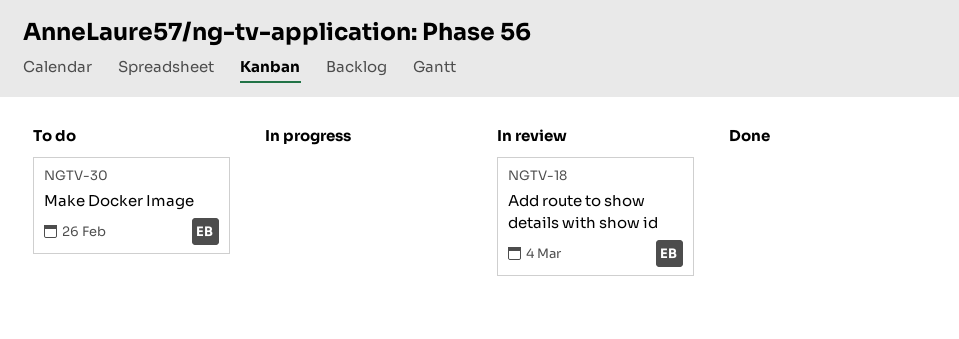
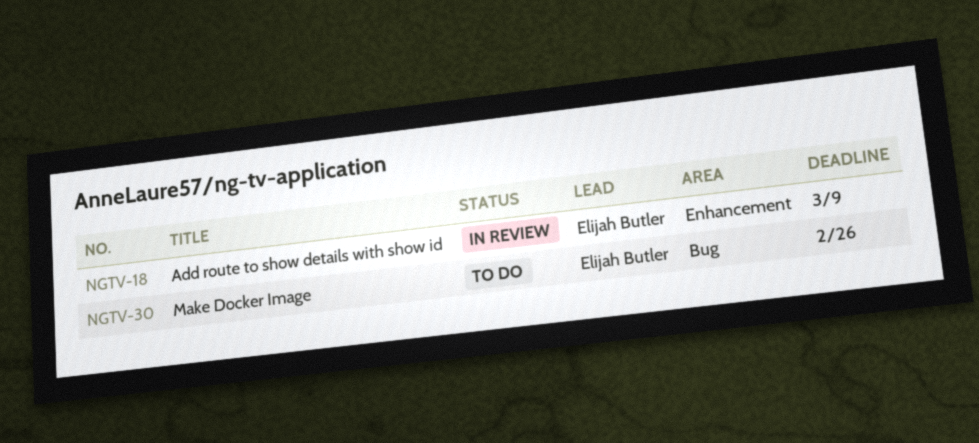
NGTV-18, due: Mar 4 -> Mar 9

